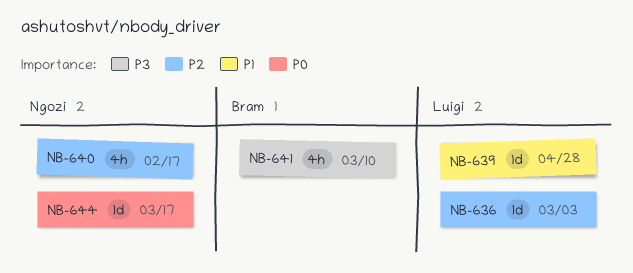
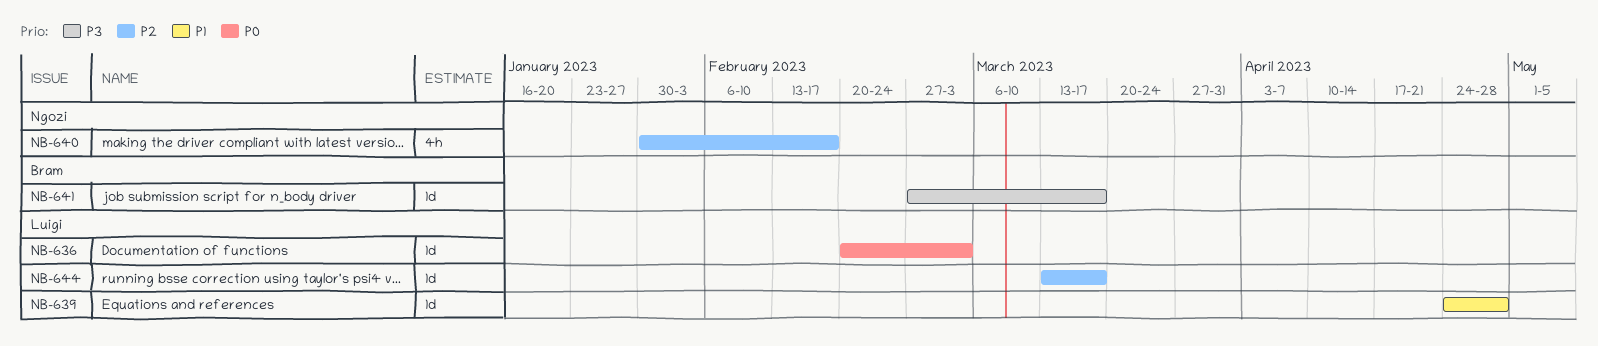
NB-636, priority: P2 -> P0
NB-641, estimate: 4h -> 1d
NB-641, due: Mar 10 -> Mar 17
NB-644, owner: Ngozi -> Luigi
NB-644, priority: P0 -> P2

